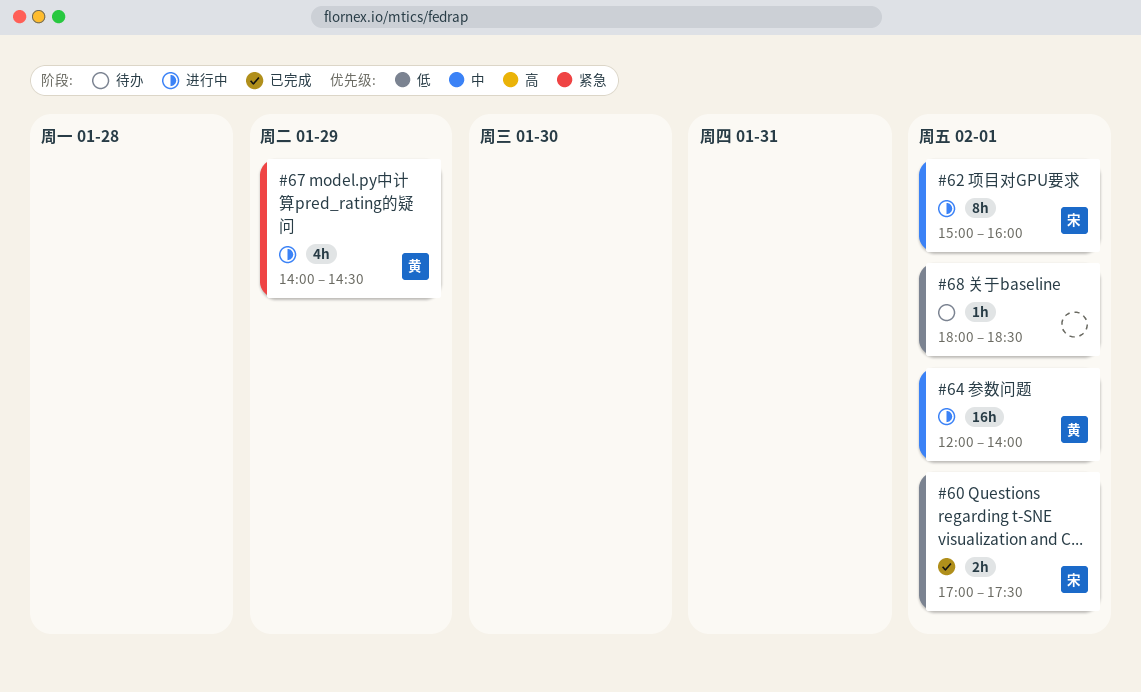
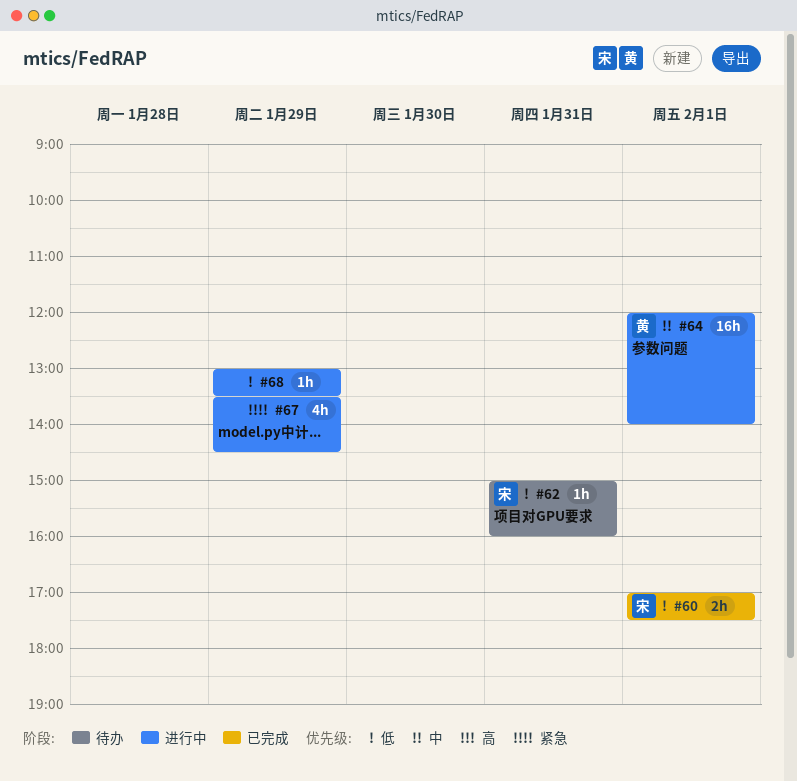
#62, status: 进行中 -> 待办
#62, priority: 中 -> 低
#62, estimate: 8h -> 1h
#62, day: Feb 1 -> Jan 31
#67, owner: 黄 -> none
#67, begins: 14:00 -> 13:30
#68, status: 待办 -> 进行中
#68, day: Feb 1 -> Jan 29
#68, begins: 18:00 -> 13:00
#68, ends: 18:30 -> 13:30

